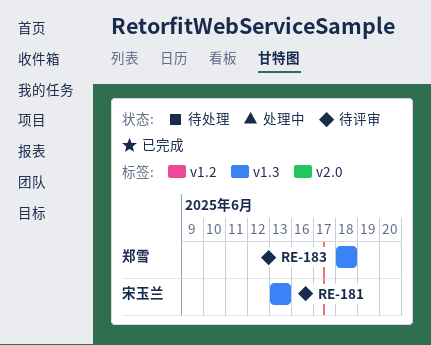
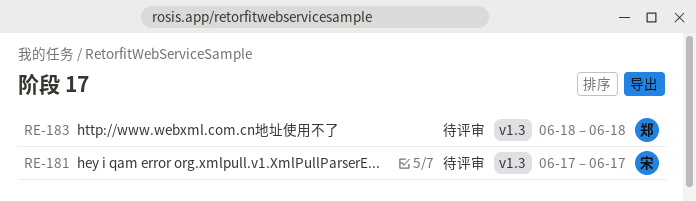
RE-181, start: Jun 13 -> Jun 17
RE-181, due: Jun 13 -> Jun 17

